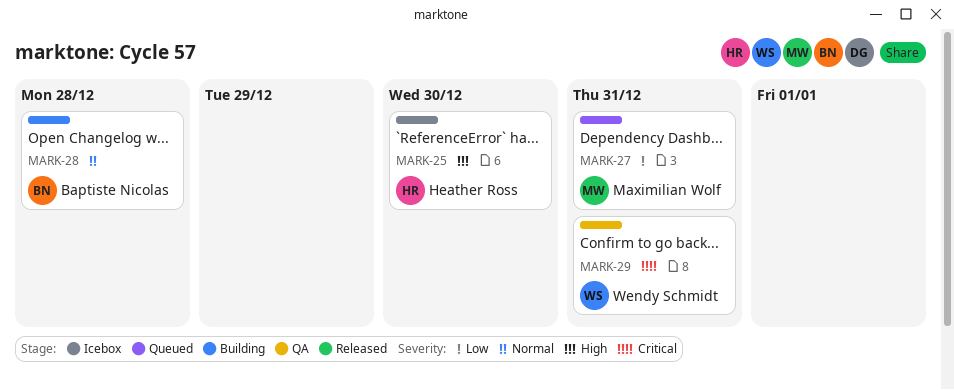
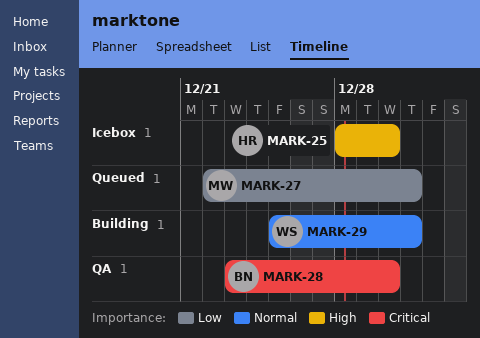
MARK-28, status: Building -> QA
MARK-28, priority: Normal -> Critical
MARK-28, due: Dec 28 -> Dec 30
MARK-29, status: QA -> Building
MARK-29, priority: Critical -> Normal

